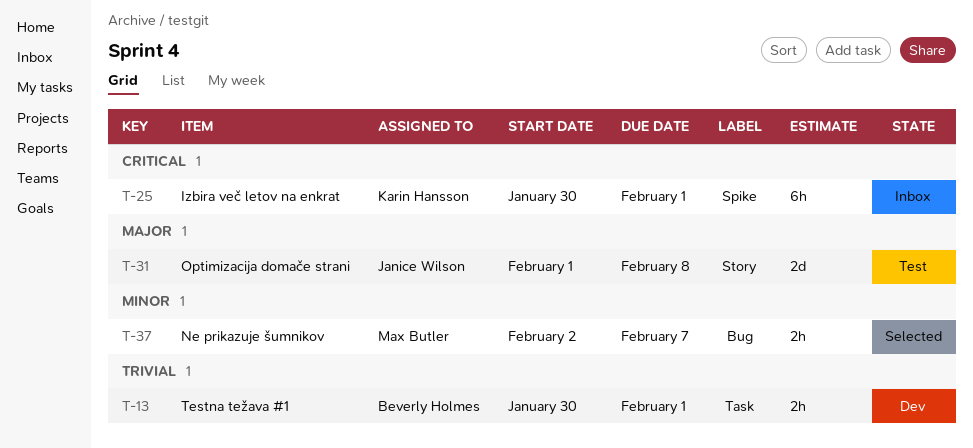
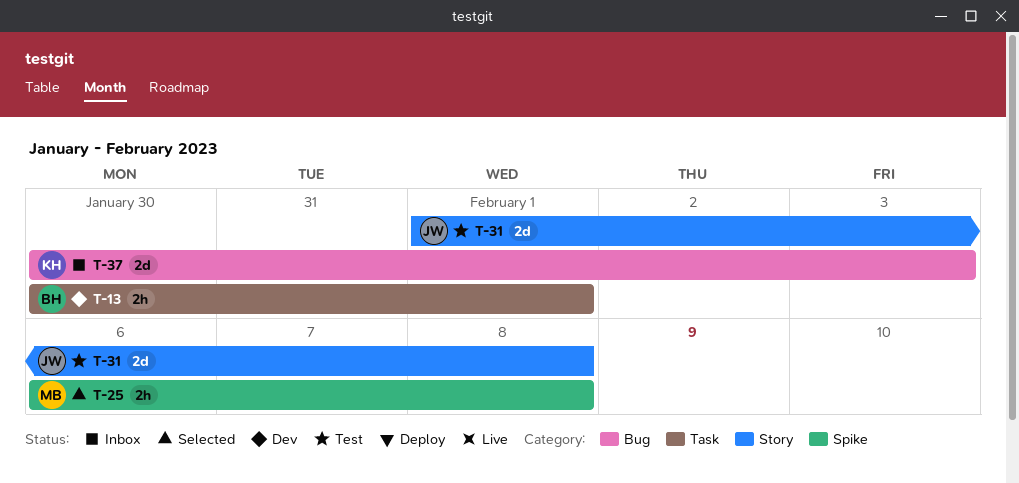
T-25, status: Inbox -> Selected
T-25, owner: Karin Hansson -> Max Butler
T-25, estimate: 6h -> 2h
T-25, start: Jan 30 -> Feb 6
T-25, due: Feb 1 -> Feb 8
T-37, status: Selected -> Inbox
T-37, owner: Max Butler -> Karin Hansson
T-37, estimate: 2h -> 2d
T-37, start: Feb 2 -> Jan 30
T-37, due: Feb 7 -> Feb 3

